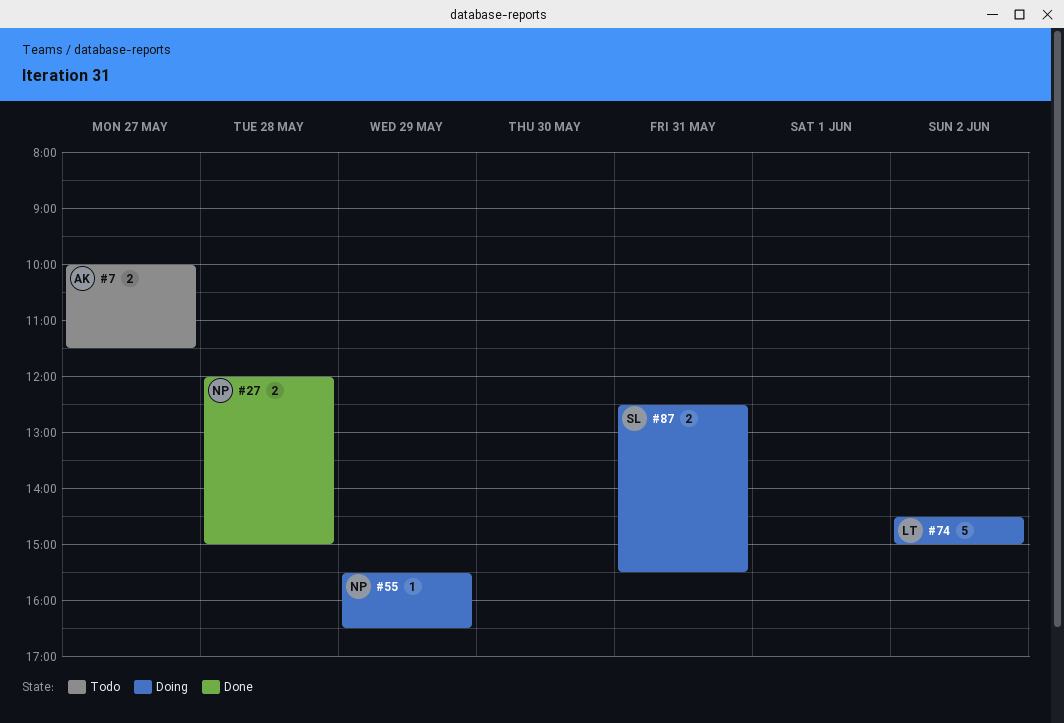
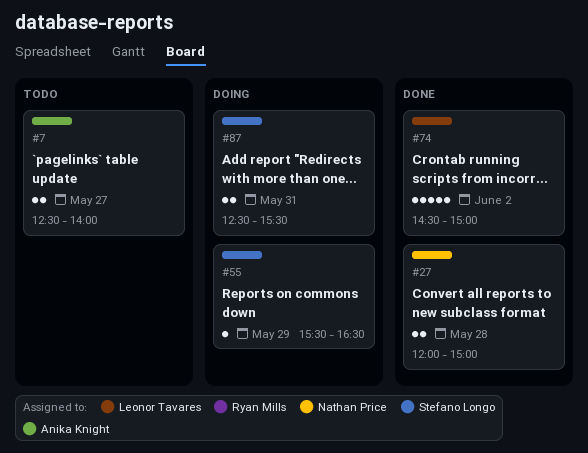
#7, begins: 10:00 -> 12:30
#7, ends: 11:30 -> 14:00
#55, owner: Nathan Price -> Stefano Longo
#74, status: Doing -> Done

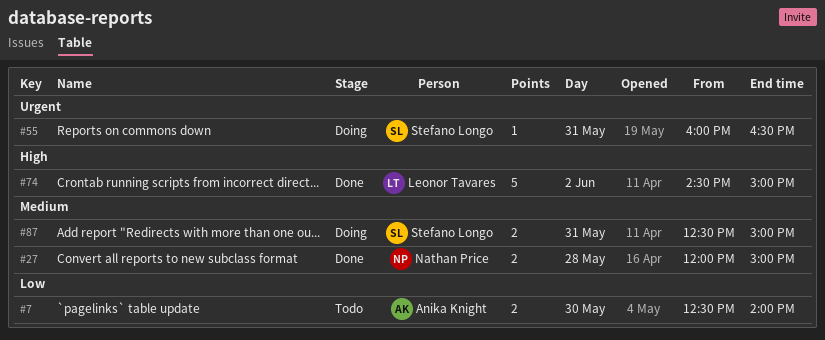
#7, day: May 27 -> May 30
#55, day: May 29 -> May 31
#55, begins: 15:30 -> 16:00
#87, ends: 15:30 -> 15:00

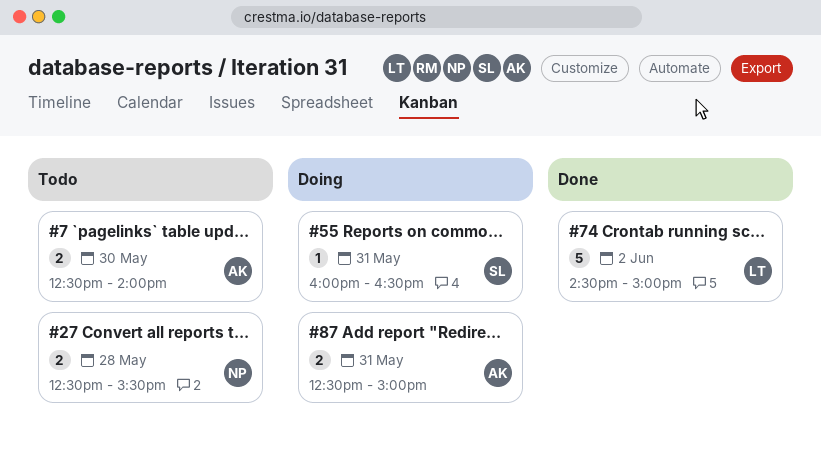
#27, status: Done -> Todo
#27, begins: 12:00 -> 12:30
#27, ends: 15:00 -> 15:30
#87, owner: Stefano Longo -> Anika Knight

